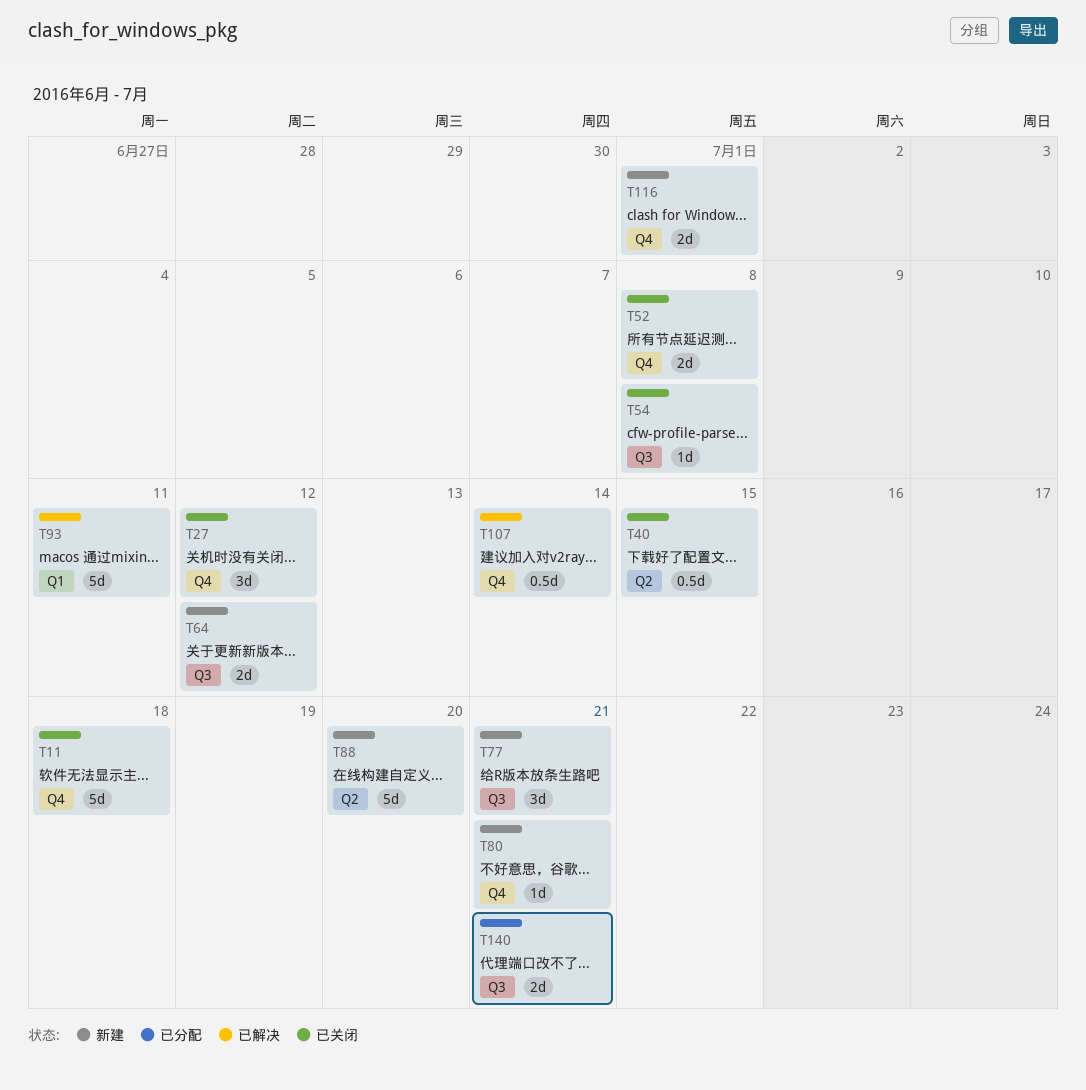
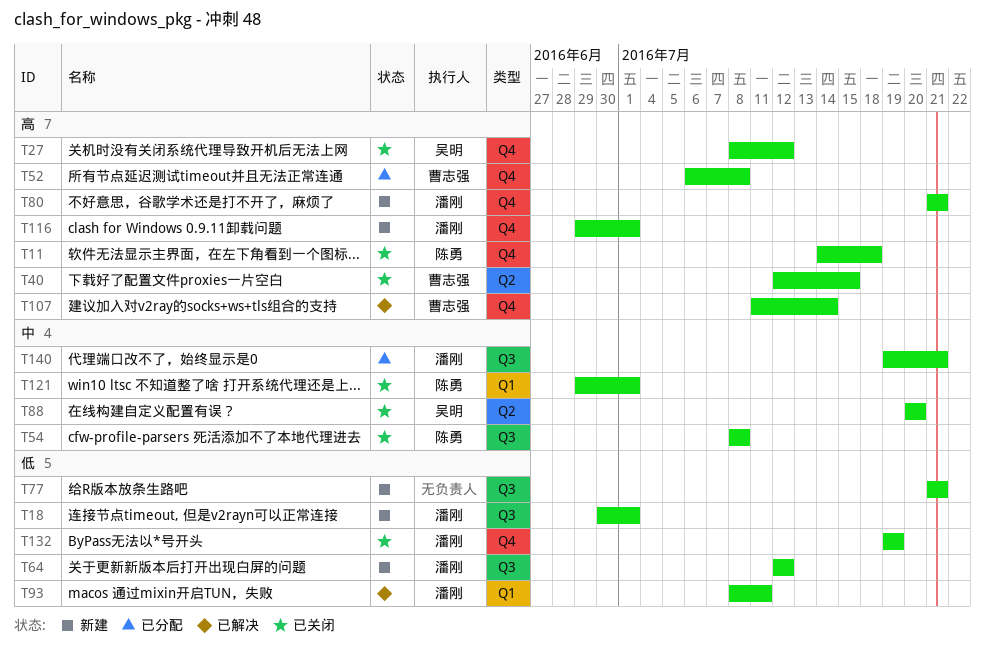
T18: none -> present
T52, status: 已关闭 -> 已分配
T88, status: 新建 -> 已关闭
T121: none -> present
T132: none -> present

